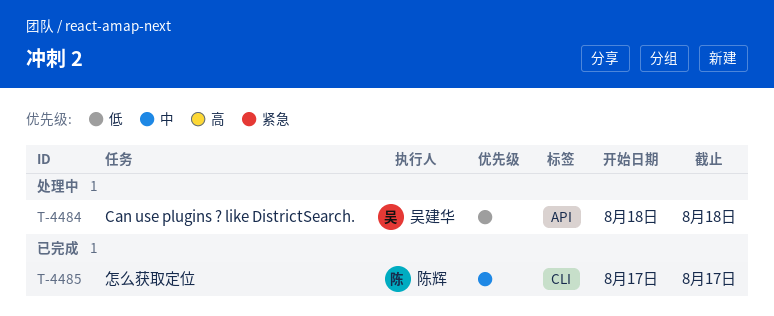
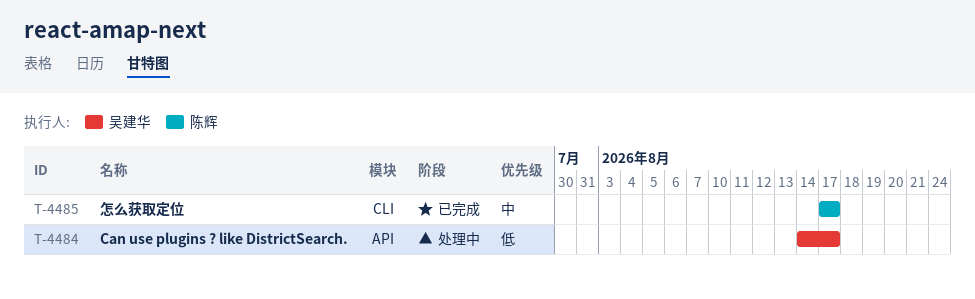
T-4484, start: Aug 18 -> Aug 14
T-4484, due: Aug 18 -> Aug 17

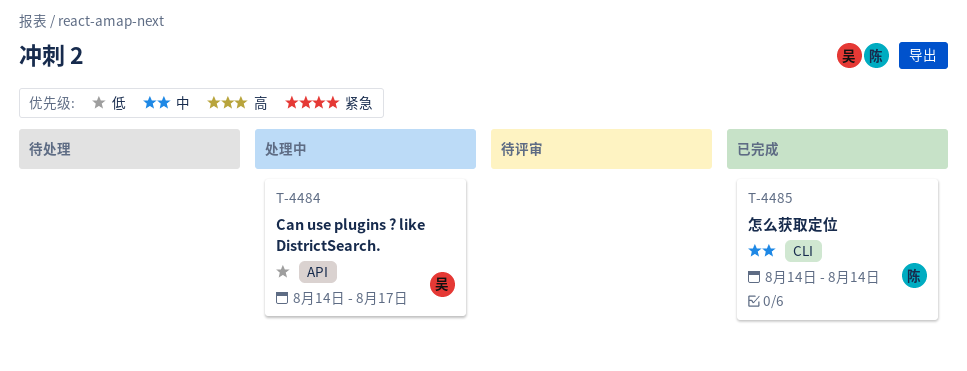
T-4485, start: Aug 17 -> Aug 14
T-4485, due: Aug 17 -> Aug 14

